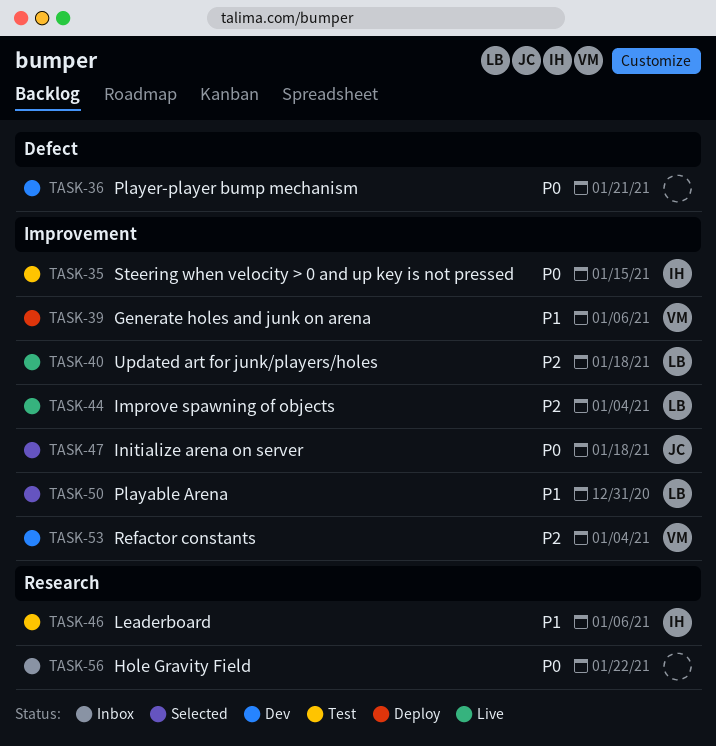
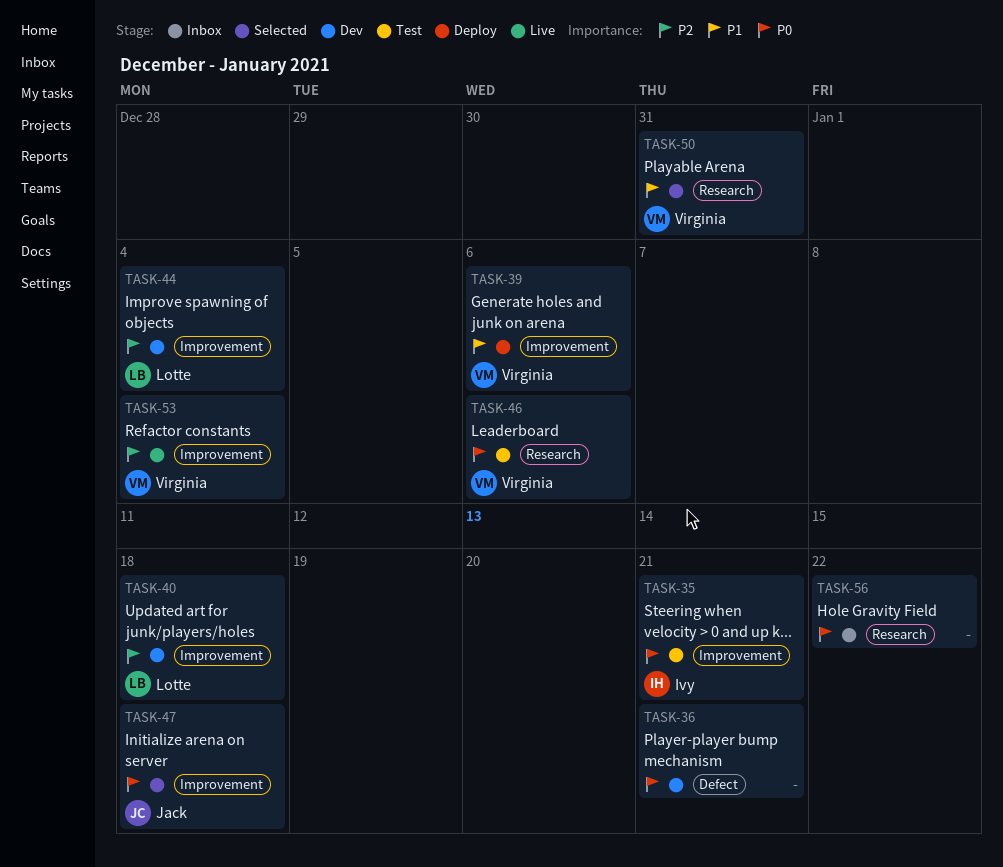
TASK-35, due: Jan 15 -> Jan 21
TASK-40, status: Live -> Dev
TASK-44, status: Live -> Dev
TASK-46, owner: Ivy -> Virginia
TASK-46, priority: P1 -> P0
TASK-50, owner: Lotte -> Virginia
TASK-50, label: Improvement -> Research
TASK-53, status: Dev -> Live

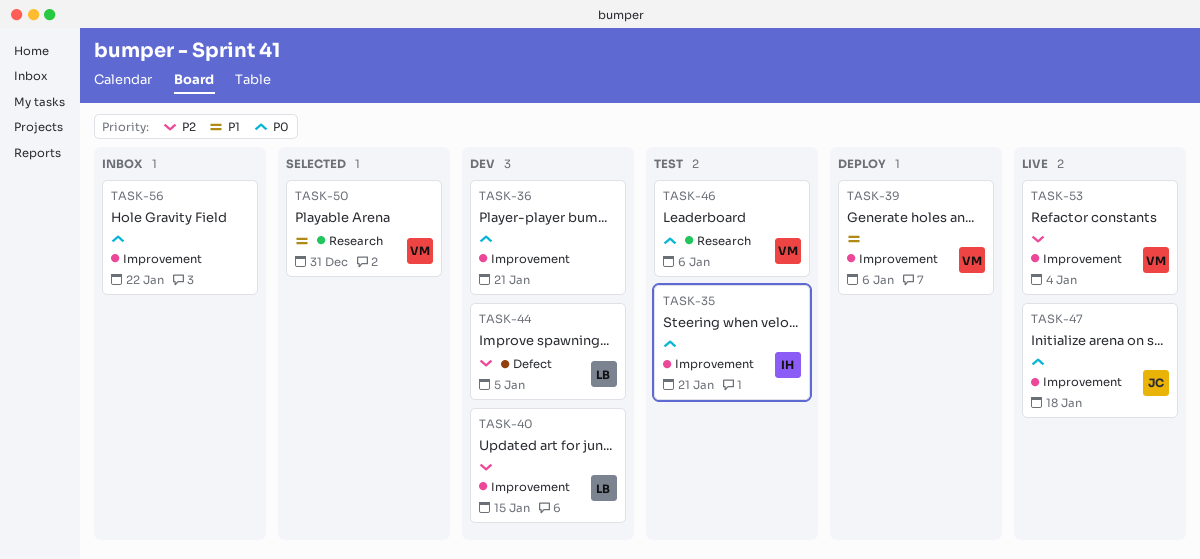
TASK-36, label: Defect -> Improvement
TASK-40, due: Jan 18 -> Jan 15
TASK-44, label: Improvement -> Defect
TASK-44, due: Jan 4 -> Jan 5
TASK-47, status: Selected -> Live
TASK-56, label: Research -> Improvement

